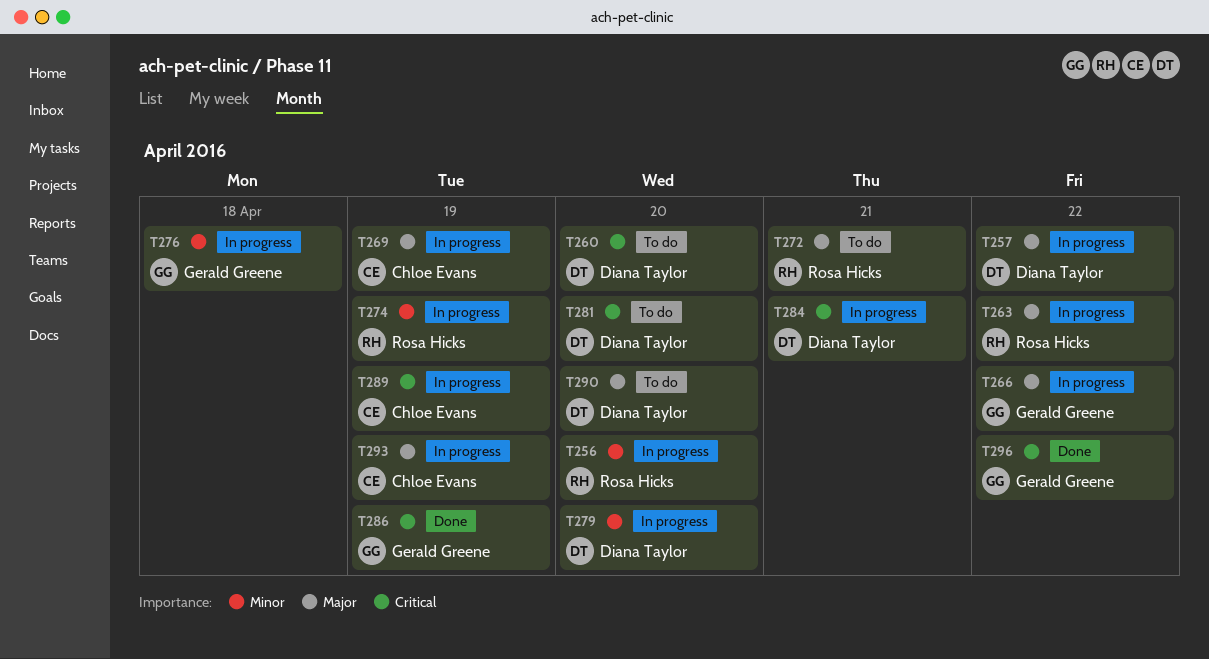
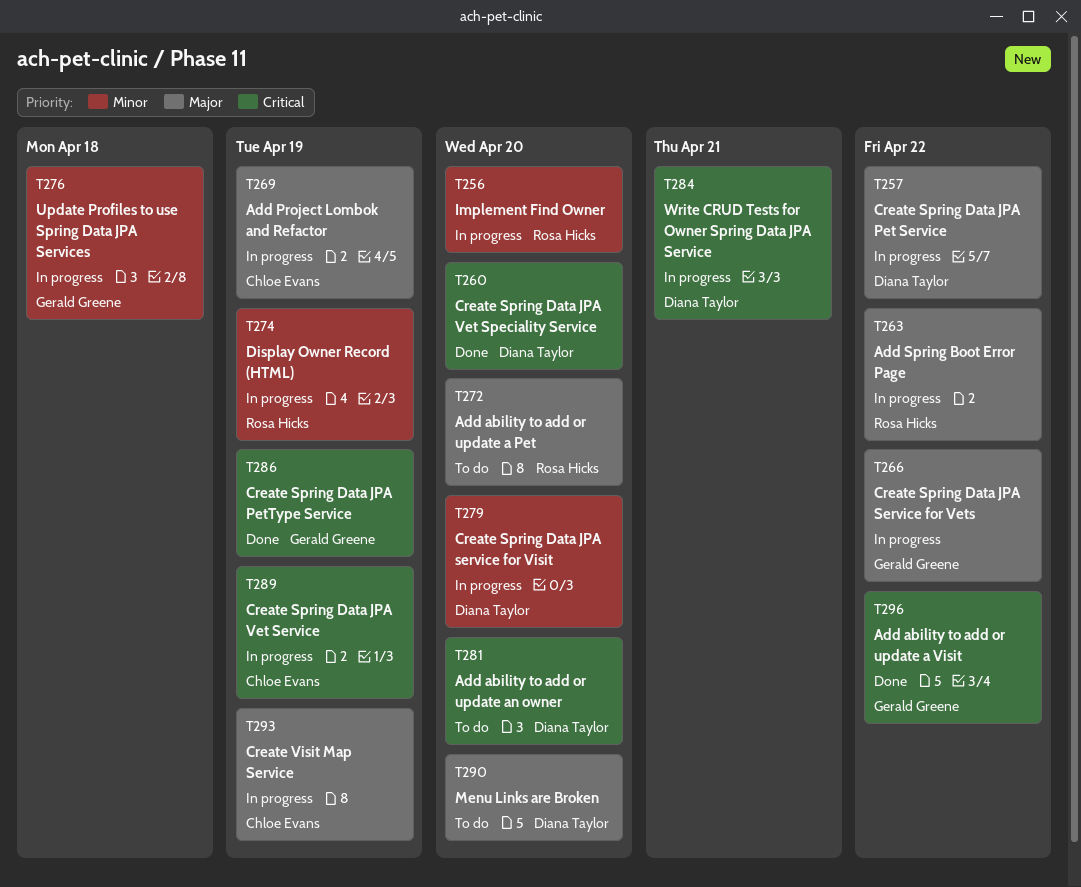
T260, status: To do -> Done
T272, due: Apr 21 -> Apr 20

